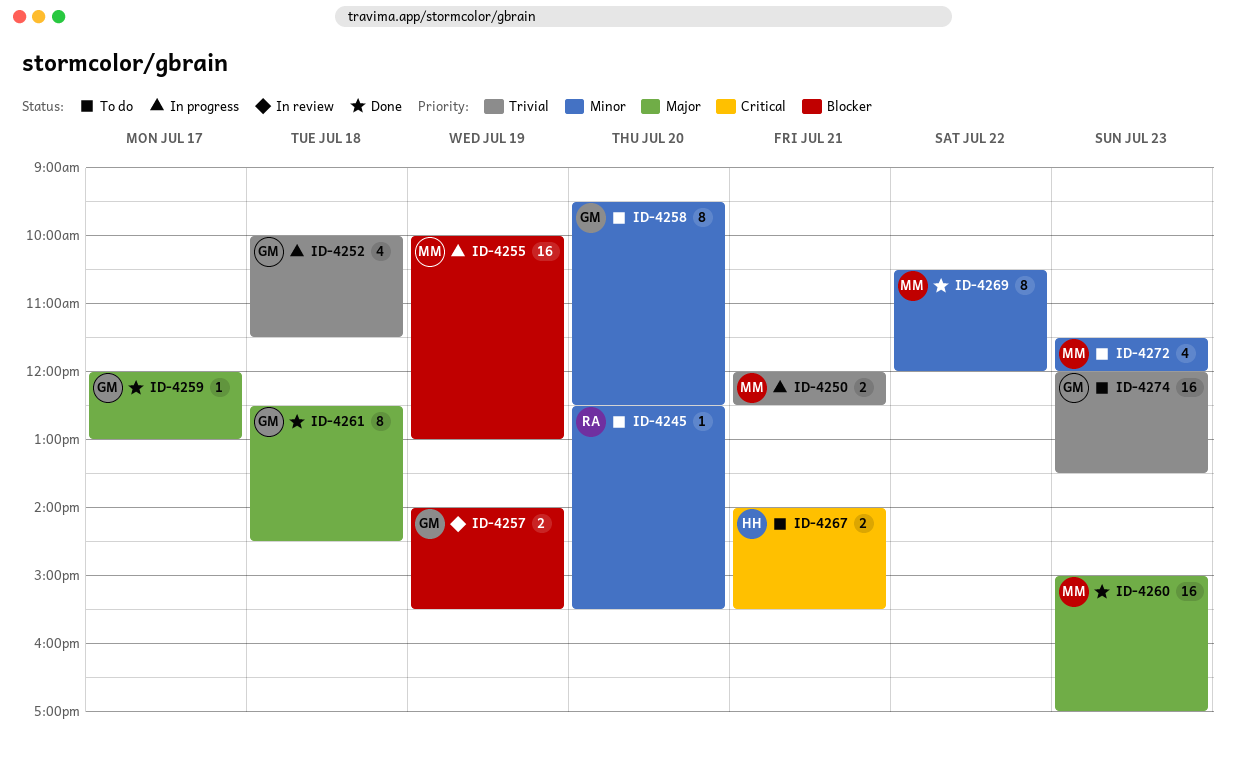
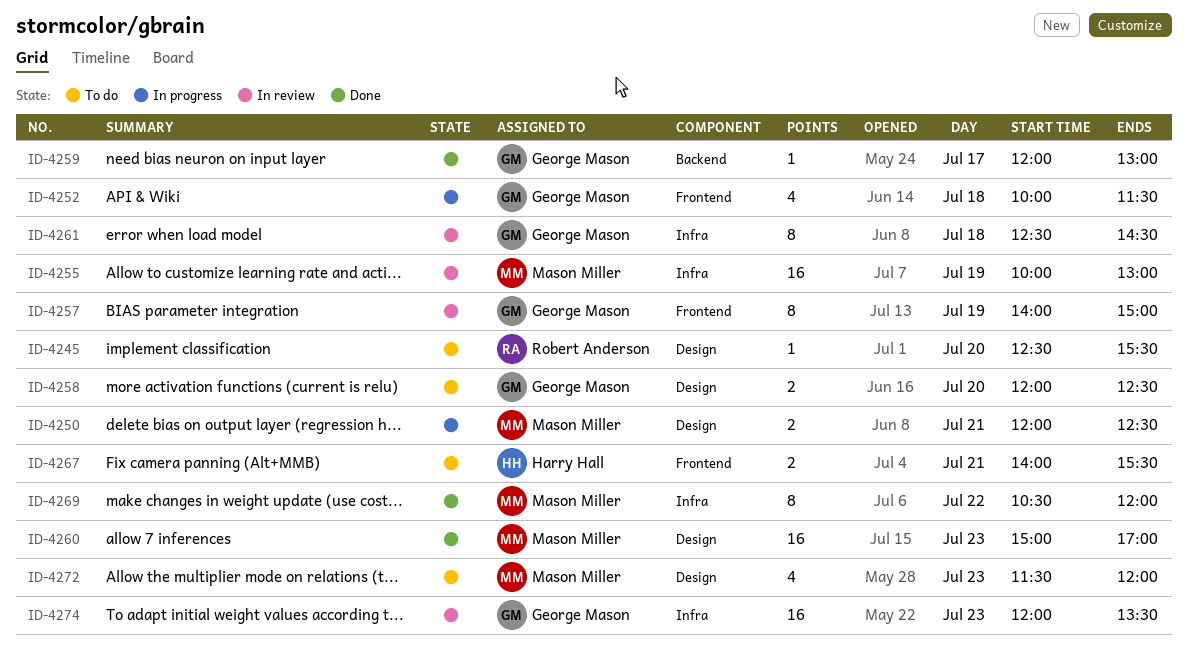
ID-4255, status: In progress -> In review
ID-4257, estimate: 2 -> 8
ID-4257, ends: 15:30 -> 15:00
ID-4258, estimate: 8 -> 2
ID-4258, begins: 09:30 -> 12:00
ID-4261, status: Done -> In review
ID-4274, status: To do -> In review

